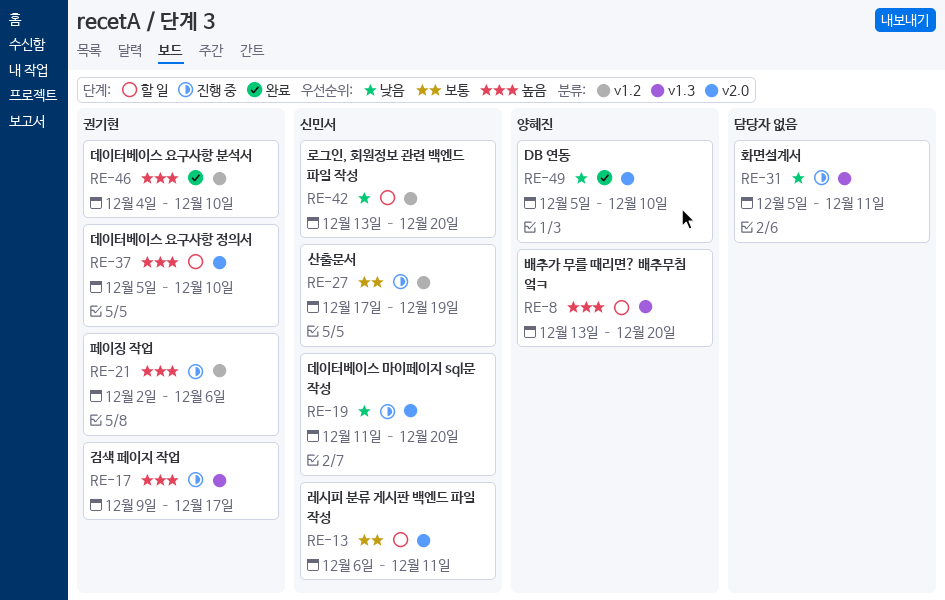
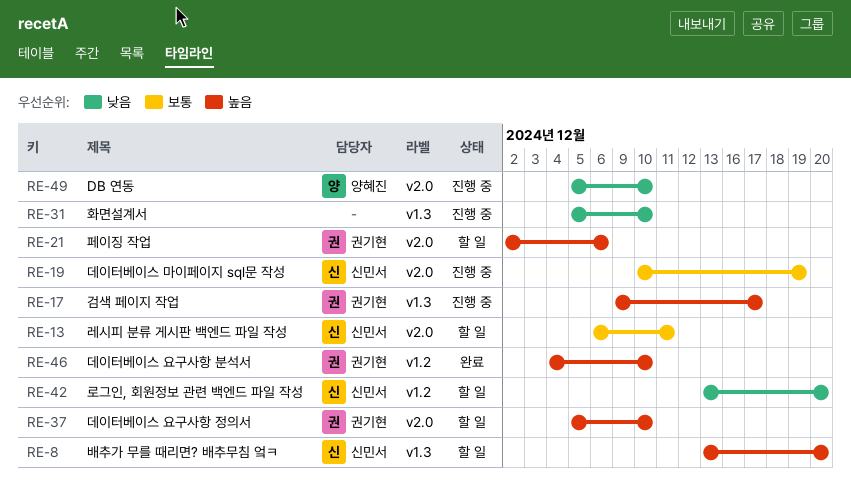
RE-8, owner: 양혜진 -> 신민서
RE-19, priority: 낮음 -> 보통
RE-19, start: Dec 11 -> Dec 10
RE-19, due: Dec 20 -> Dec 19
RE-21, status: 진행 중 -> 할 일
RE-21, label: v1.2 -> v2.0
RE-27: present -> none
RE-31, due: Dec 11 -> Dec 10
RE-49, status: 완료 -> 진행 중

